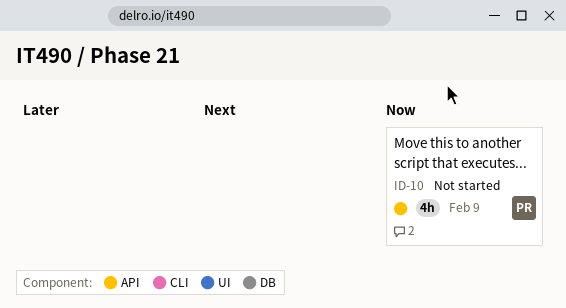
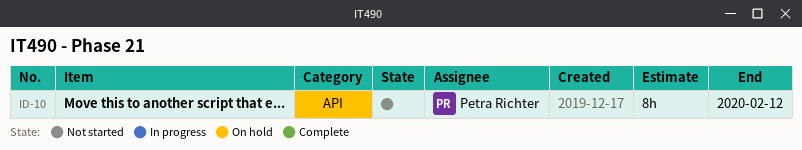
ID-10, estimate: 4h -> 8h
ID-10, due: Feb 9 -> Feb 12

